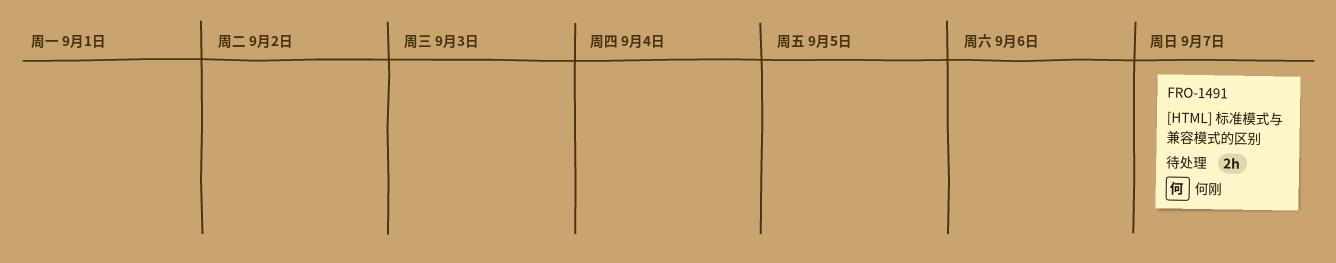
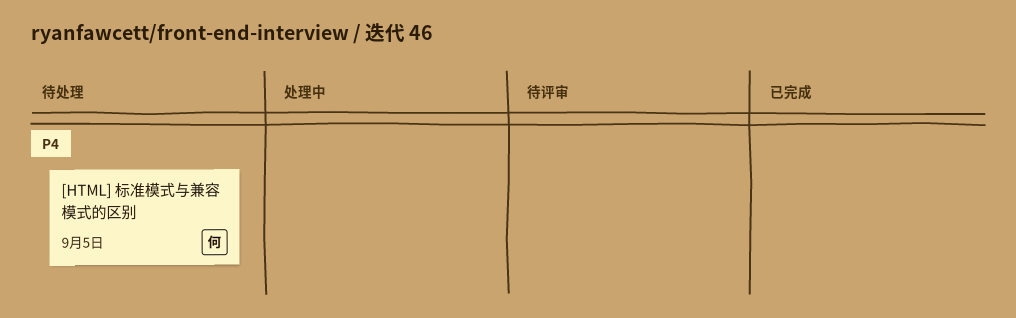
[HTML] 标准模式与兼容模式的区别, due: Sep 7 -> Sep 5

